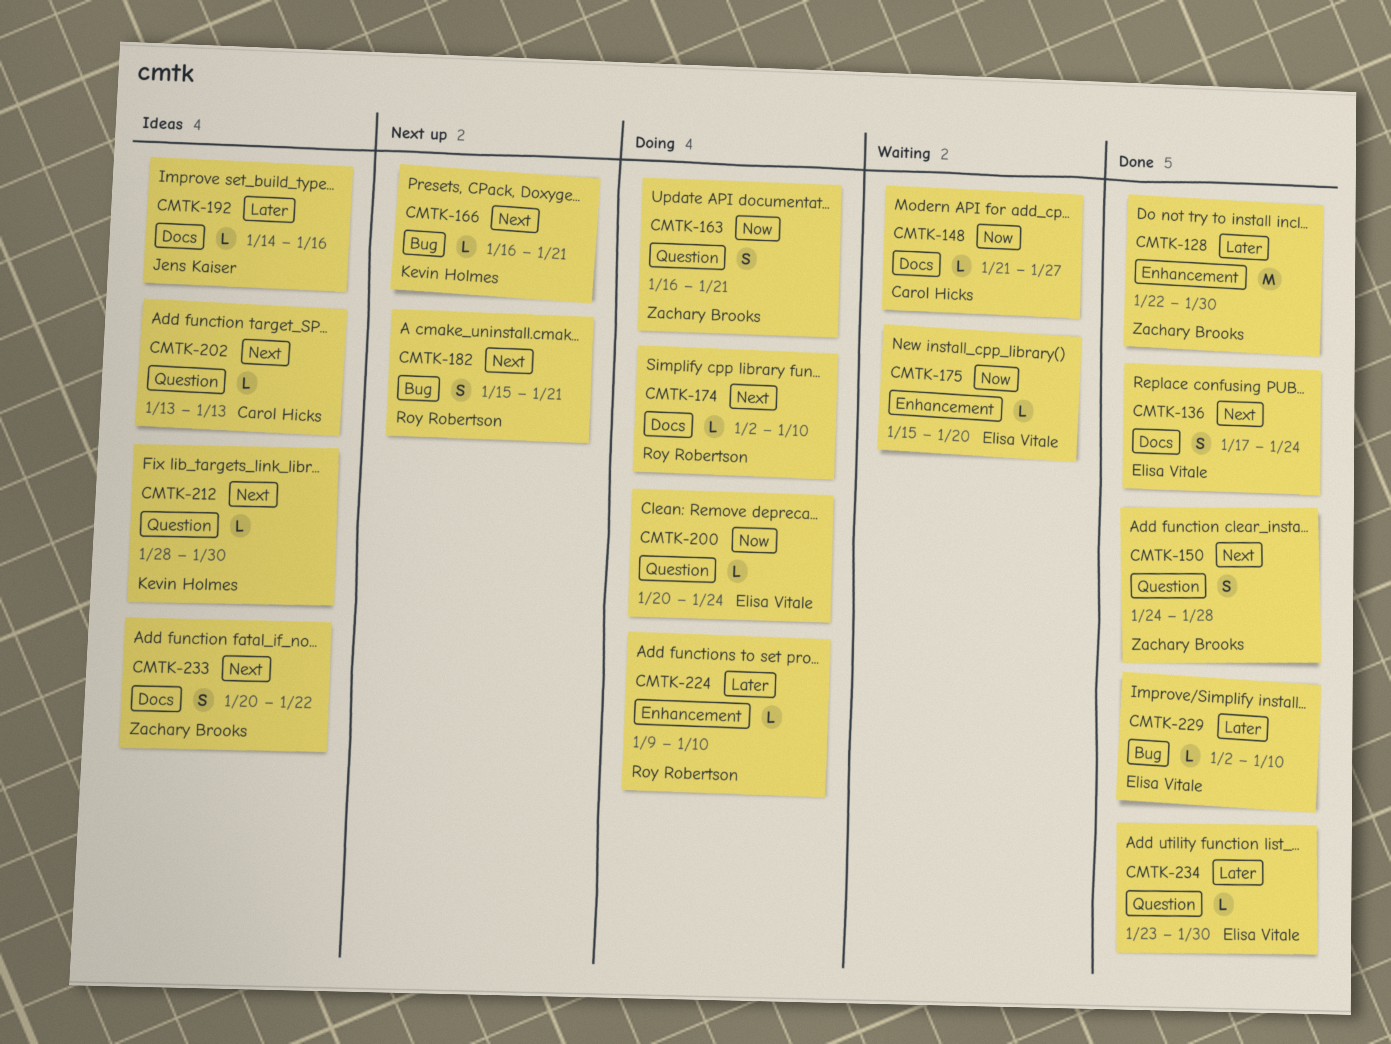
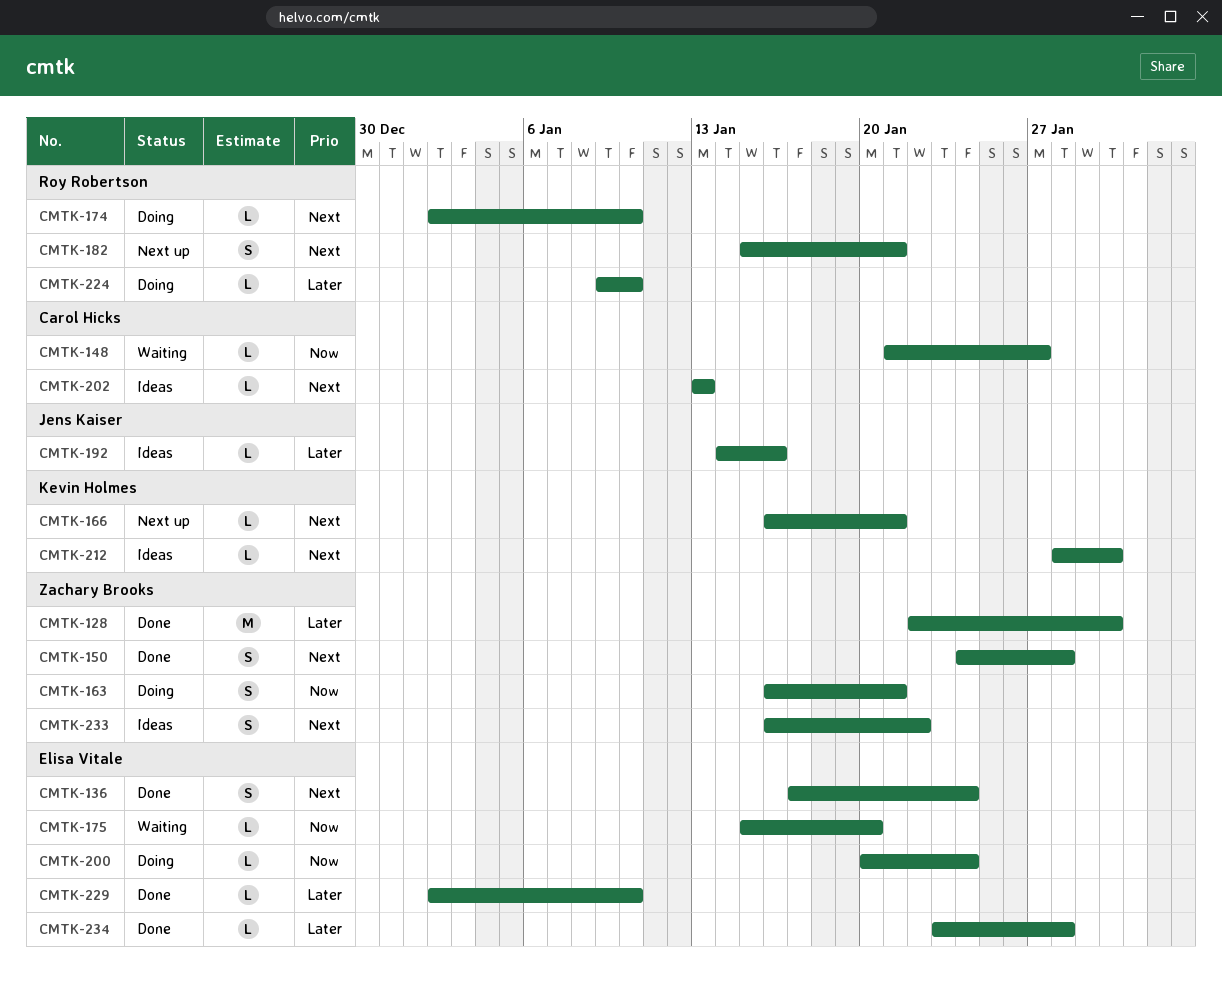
CMTK-233, start: Jan 20 -> Jan 16
CMTK-234, due: Jan 30 -> Jan 28

